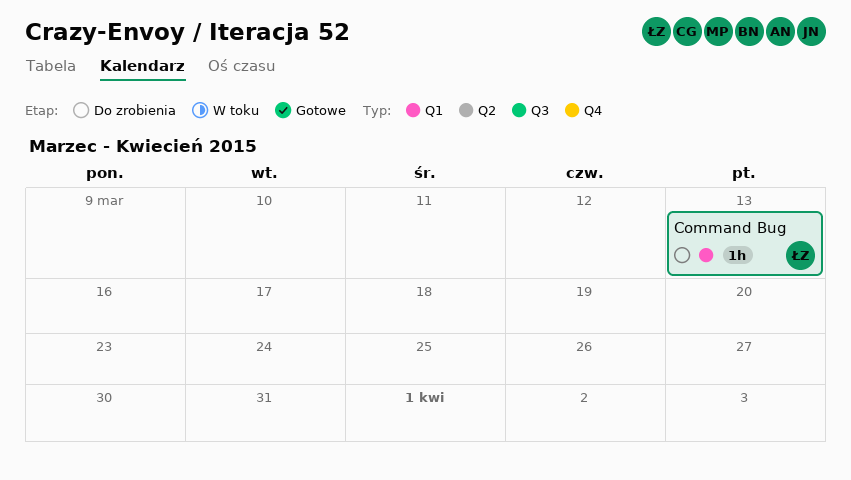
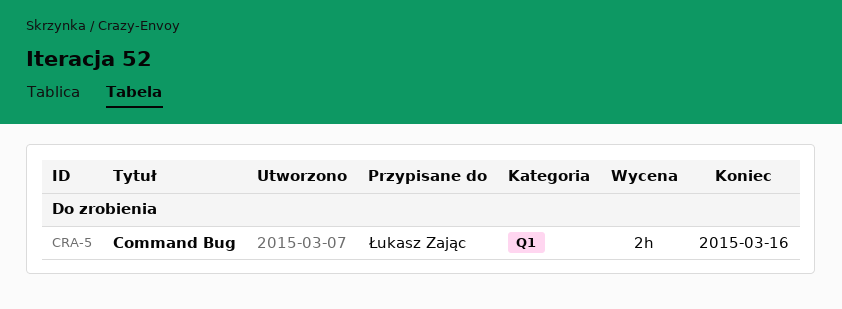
Command Bug, estimate: 1h -> 2h
Command Bug, due: Mar 13 -> Mar 16

